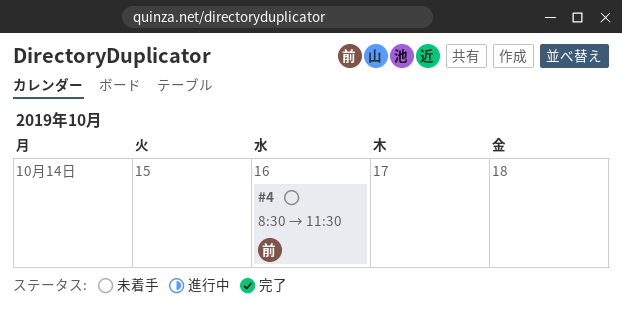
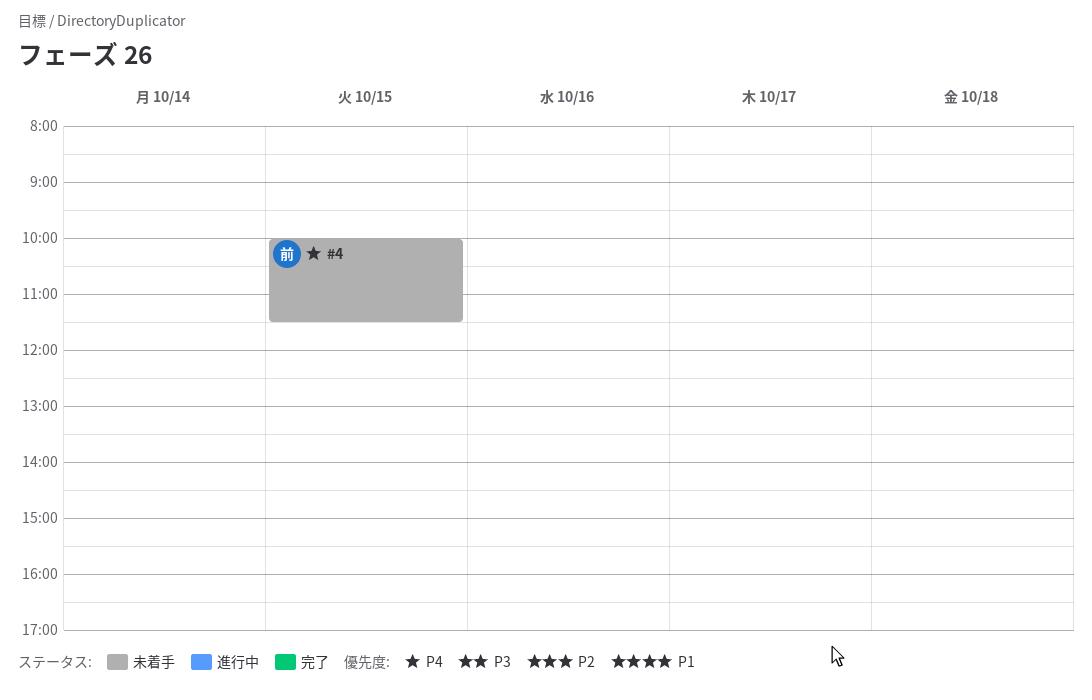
#4, day: Oct 16 -> Oct 15
#4, begins: 08:30 -> 10:00

